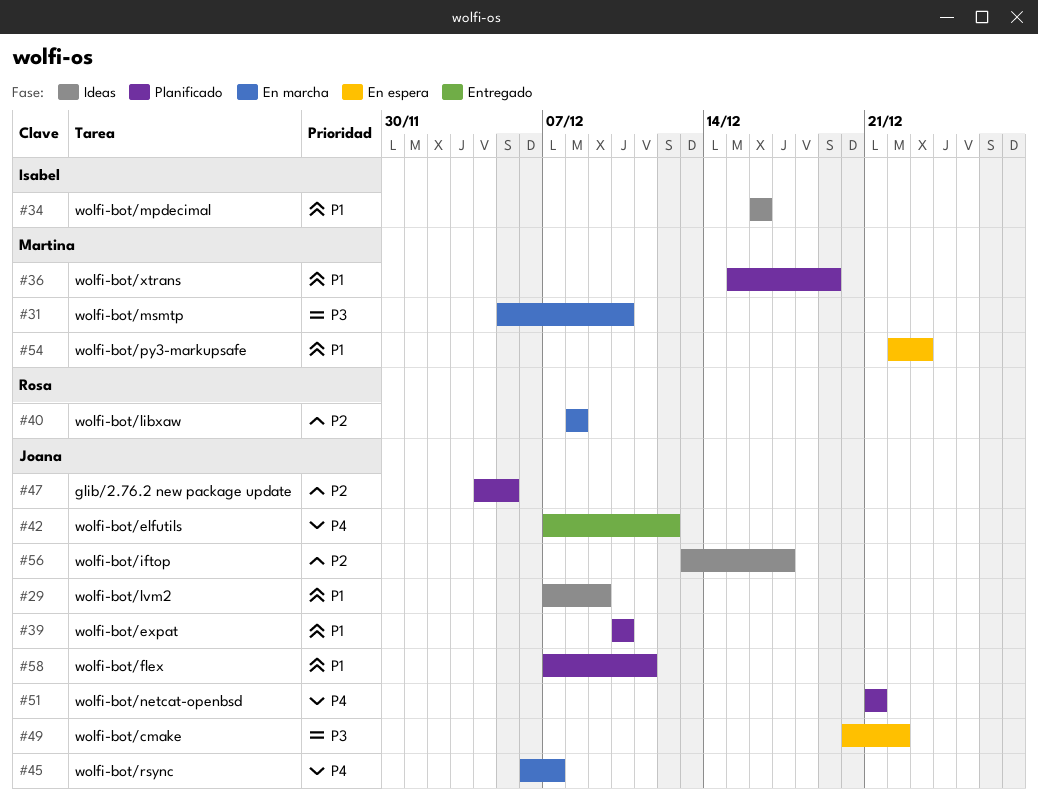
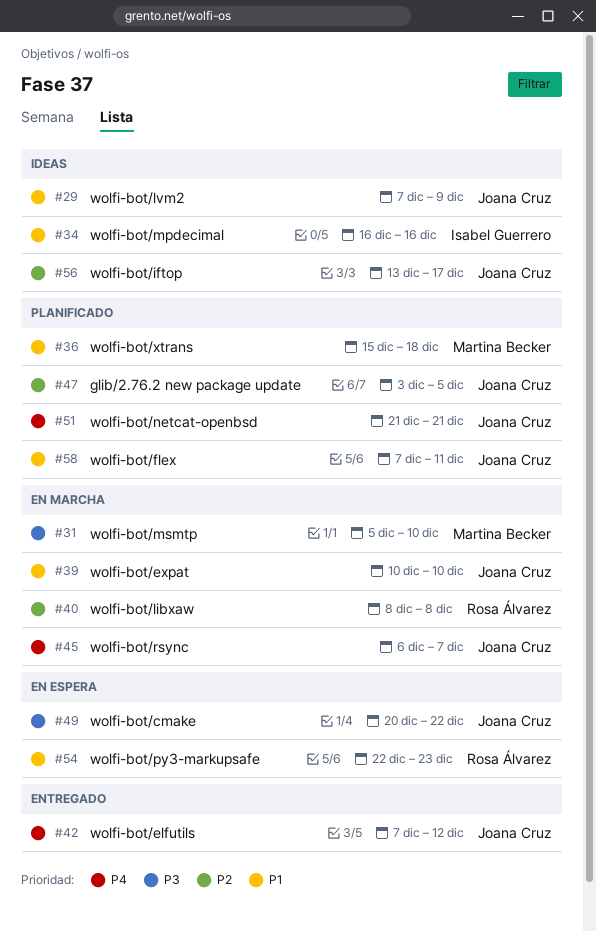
#36, due: Dec 19 -> Dec 18
#39, status: Planificado -> En marcha
#47, start: Dec 4 -> Dec 3
#54, owner: Martina Becker -> Rosa Álvarez

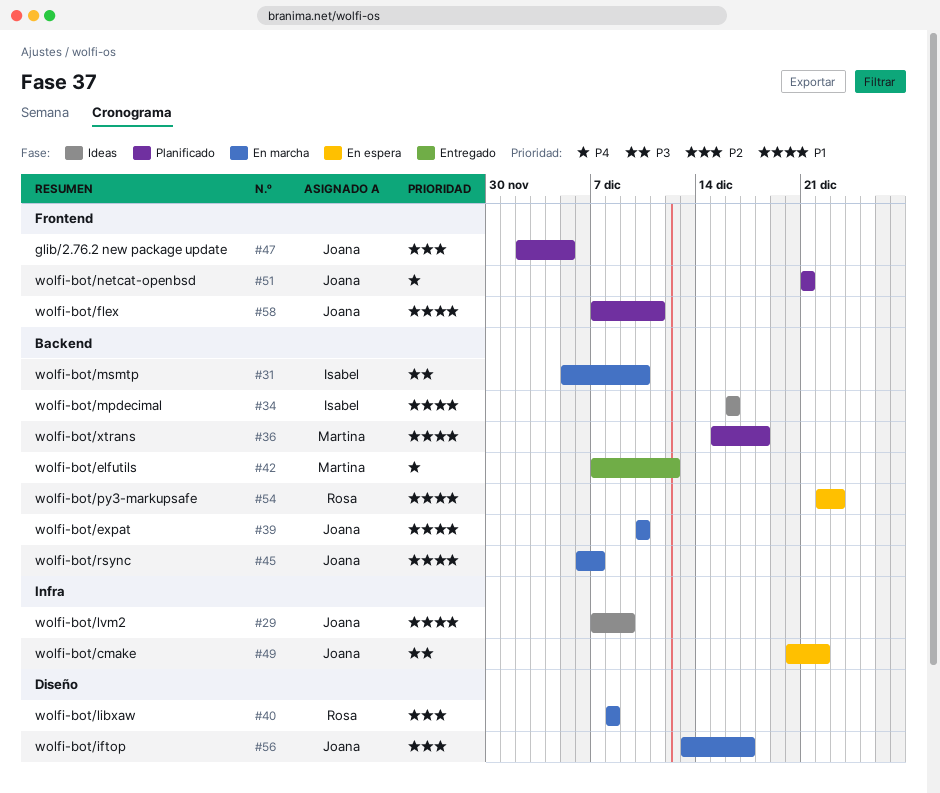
#31, owner: Martina Becker -> Isabel Guerrero
#42, owner: Joana Cruz -> Martina Becker
#45, priority: P4 -> P1
#47, start: Dec 3 -> Dec 2
#56, status: Ideas -> En marcha

